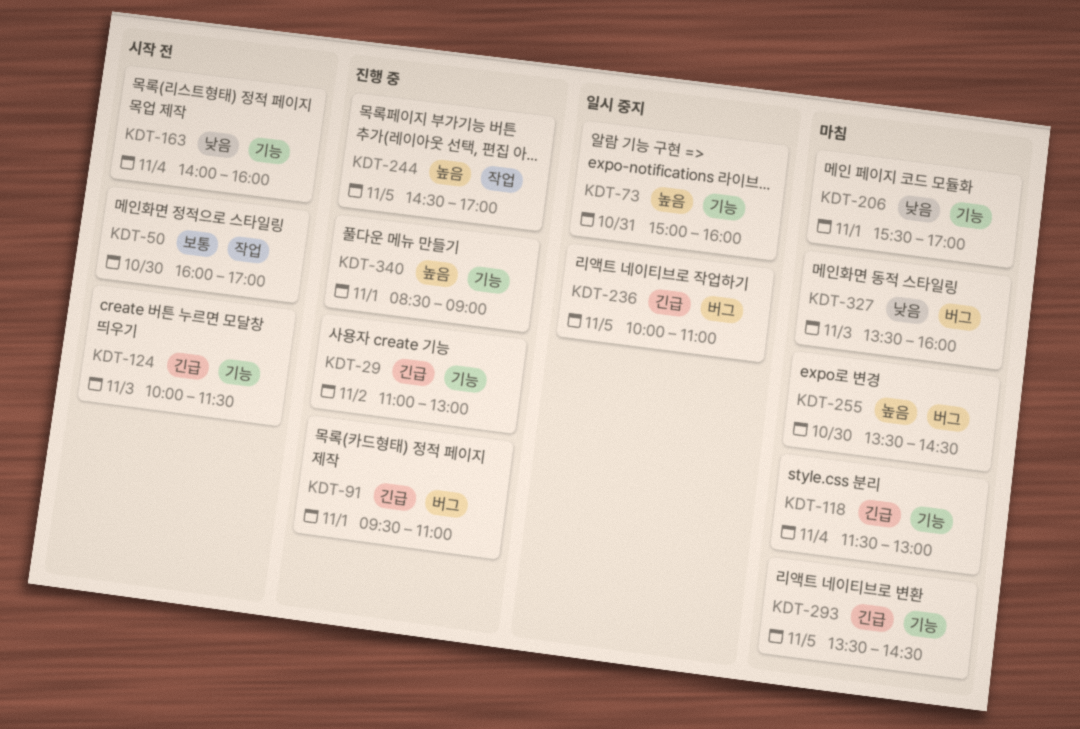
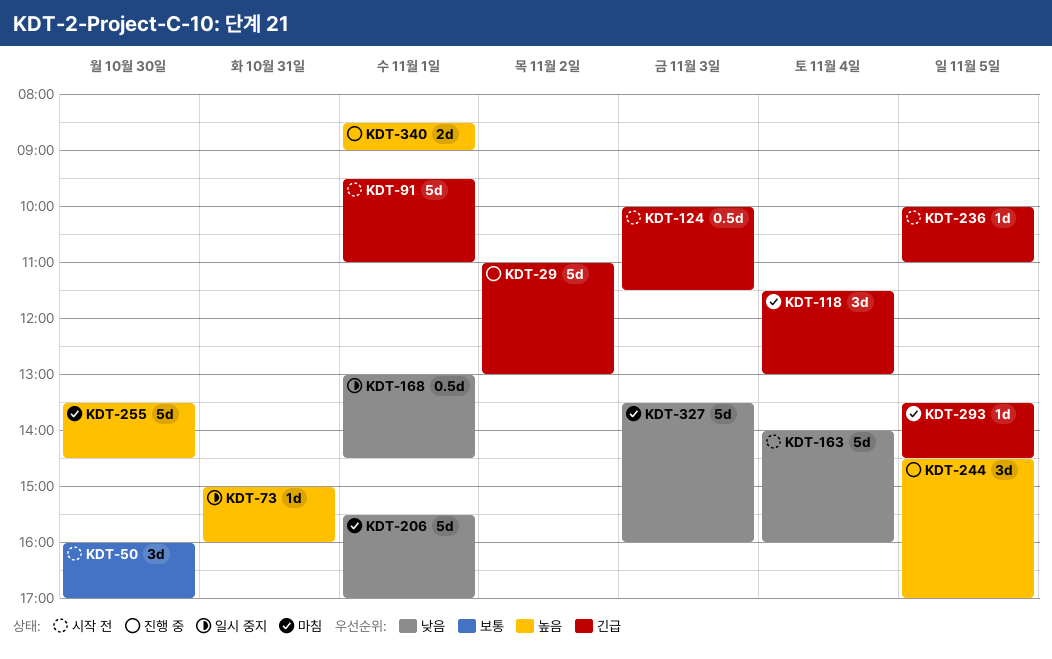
KDT-91, status: 진행 중 -> 시작 전
KDT-168: none -> present
KDT-236, status: 일시 중지 -> 시작 전

